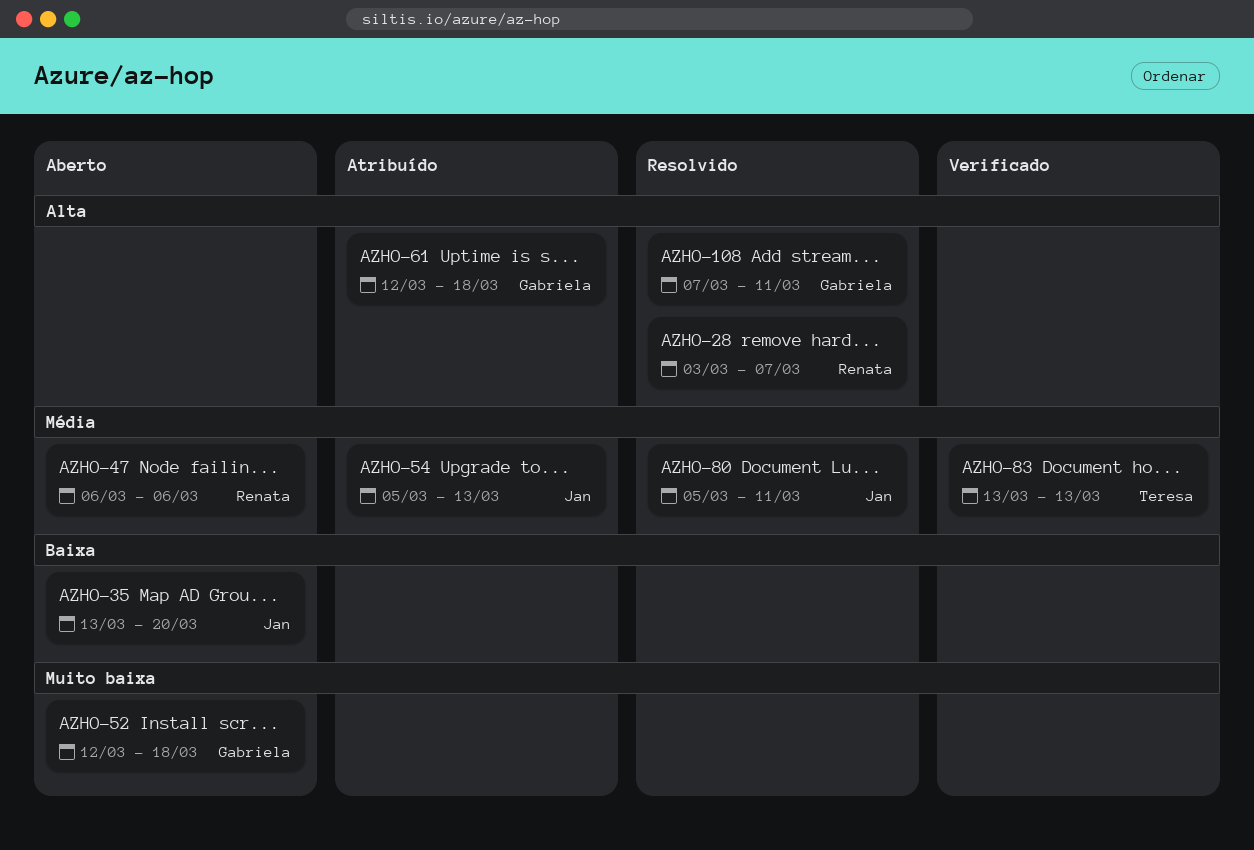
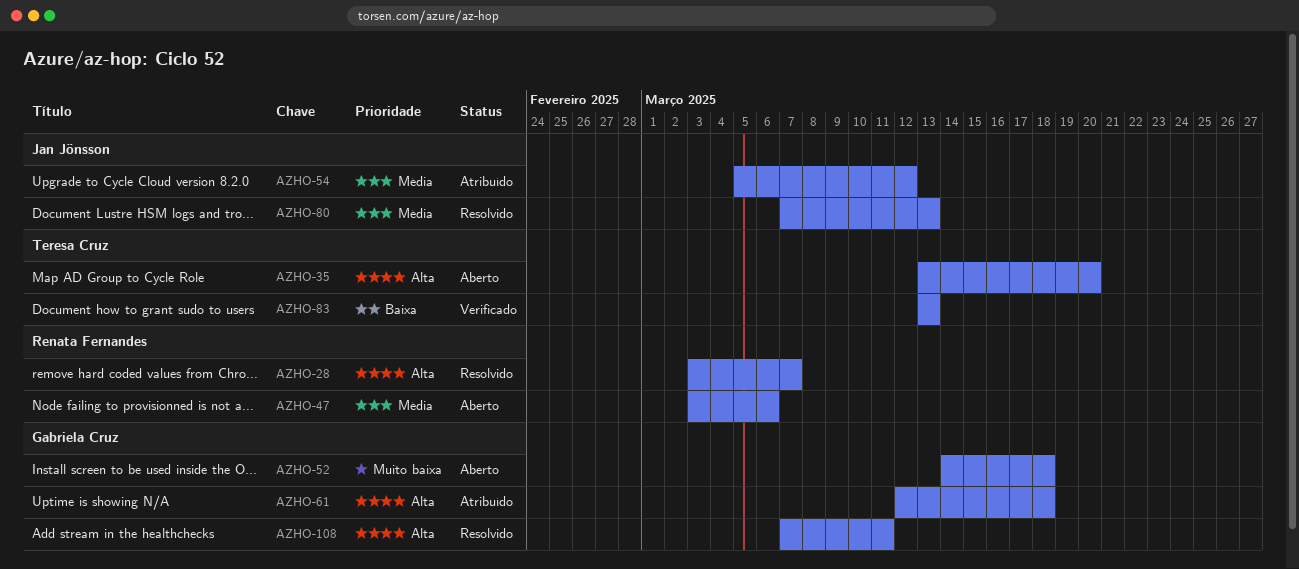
AZHO-35, owner: Jan Jönsson -> Teresa Cruz
AZHO-35, priority: Baixa -> Alta
AZHO-47, start: Mar 6 -> Mar 3
AZHO-52, start: Mar 12 -> Mar 14
AZHO-54, due: Mar 13 -> Mar 12
AZHO-80, start: Mar 5 -> Mar 7
AZHO-80, due: Mar 11 -> Mar 13
AZHO-83, priority: Média -> Baixa

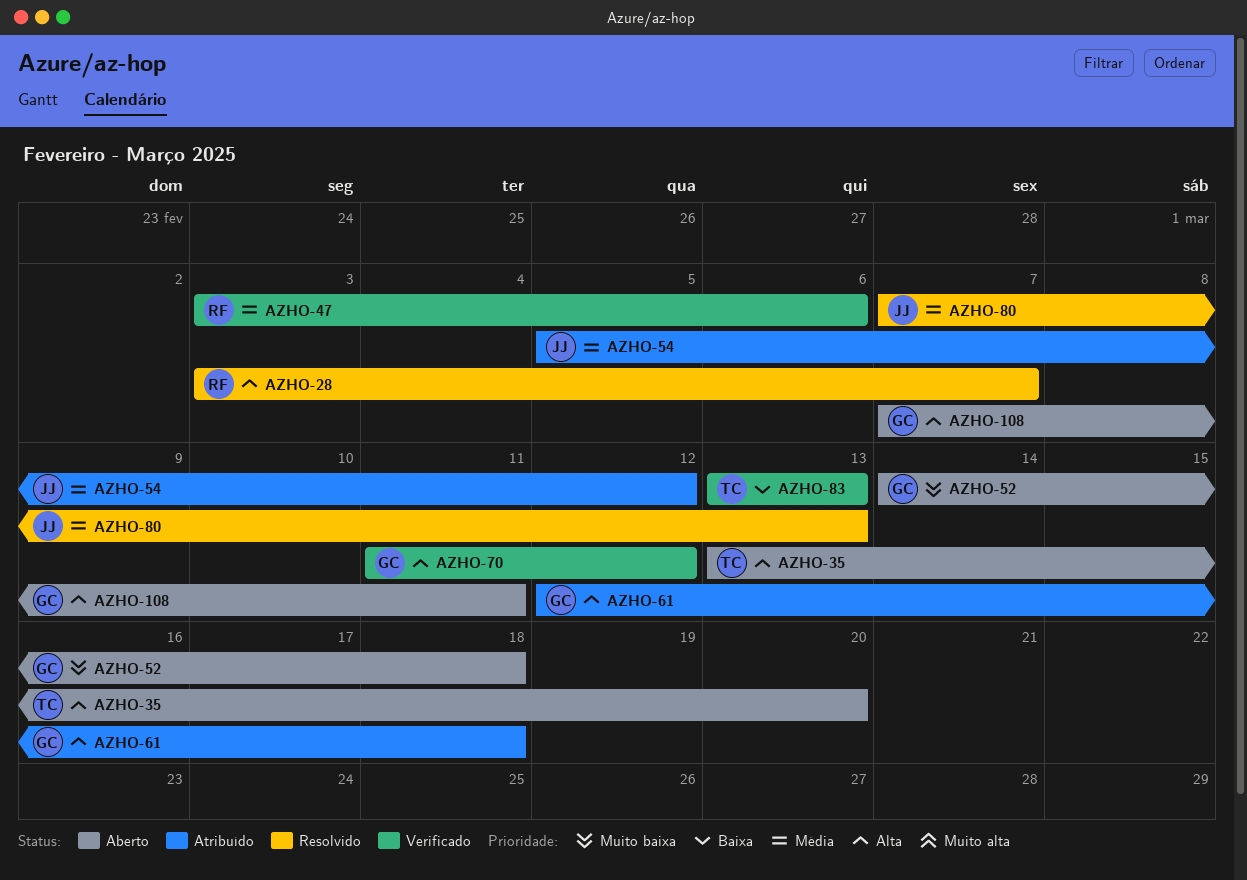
AZHO-47, status: Aberto -> Verificado
AZHO-70: none -> present
AZHO-108, status: Resolvido -> Aberto

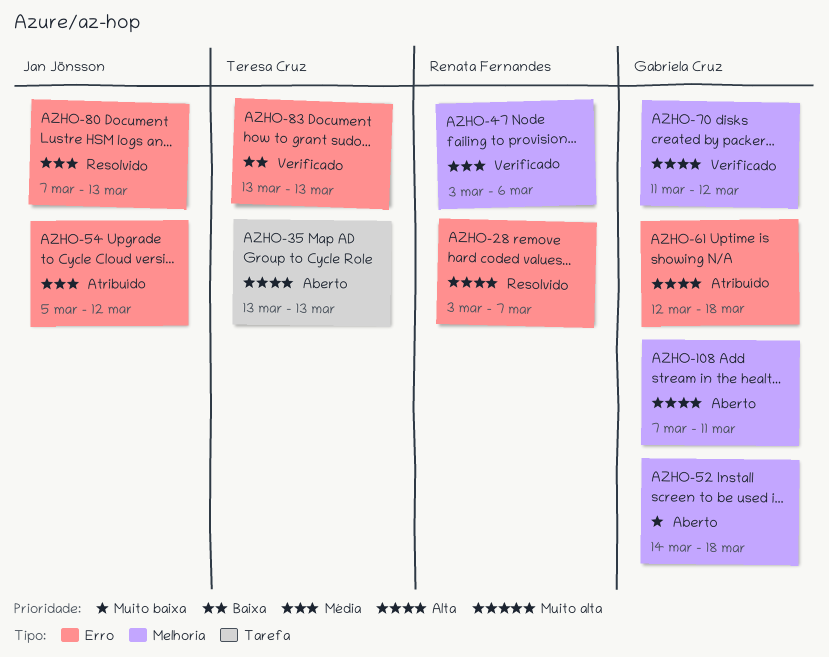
AZHO-35, due: Mar 20 -> Mar 13

